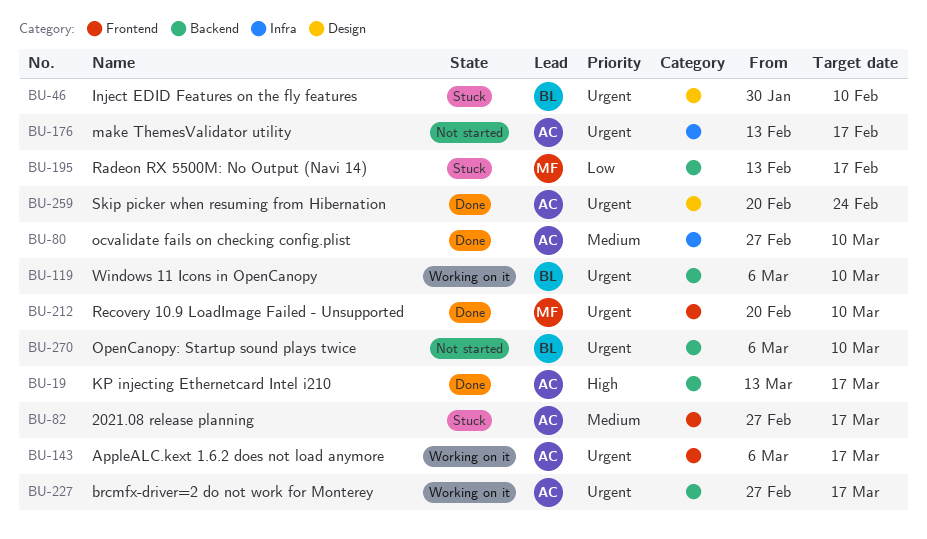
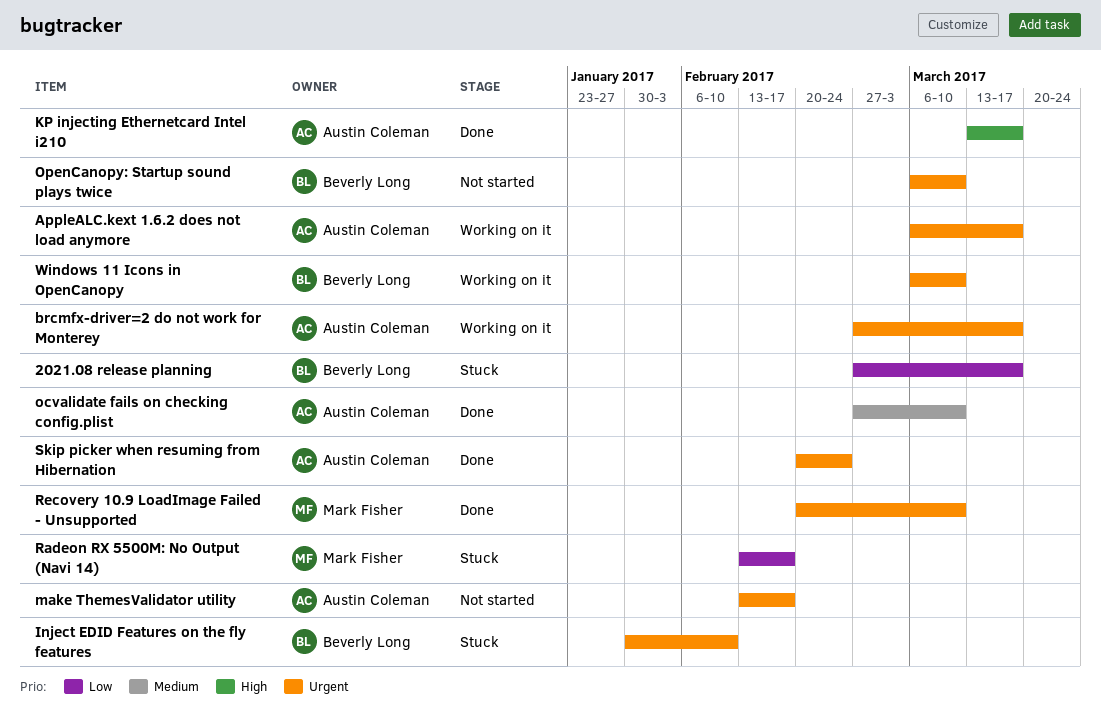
2021.08 release planning, owner: Austin Coleman -> Beverly Long
2021.08 release planning, priority: Medium -> Low

